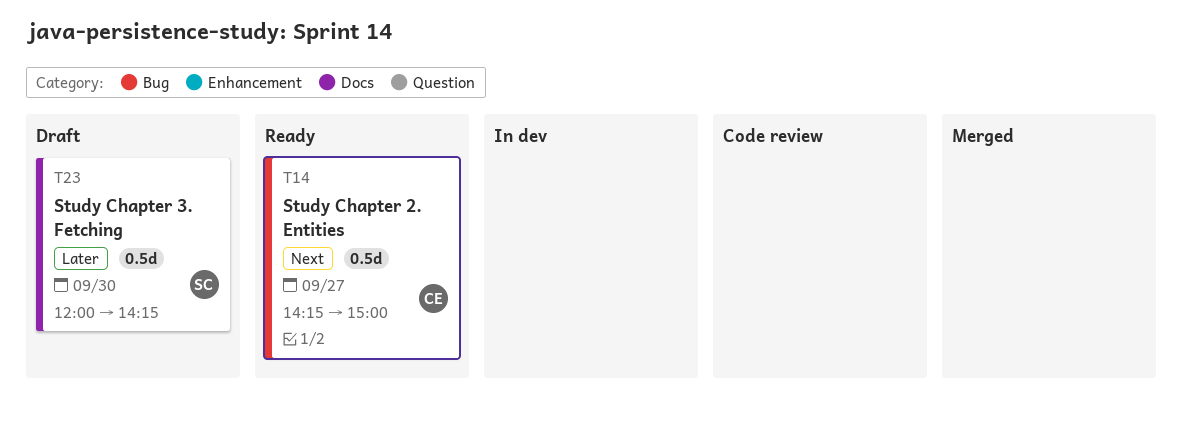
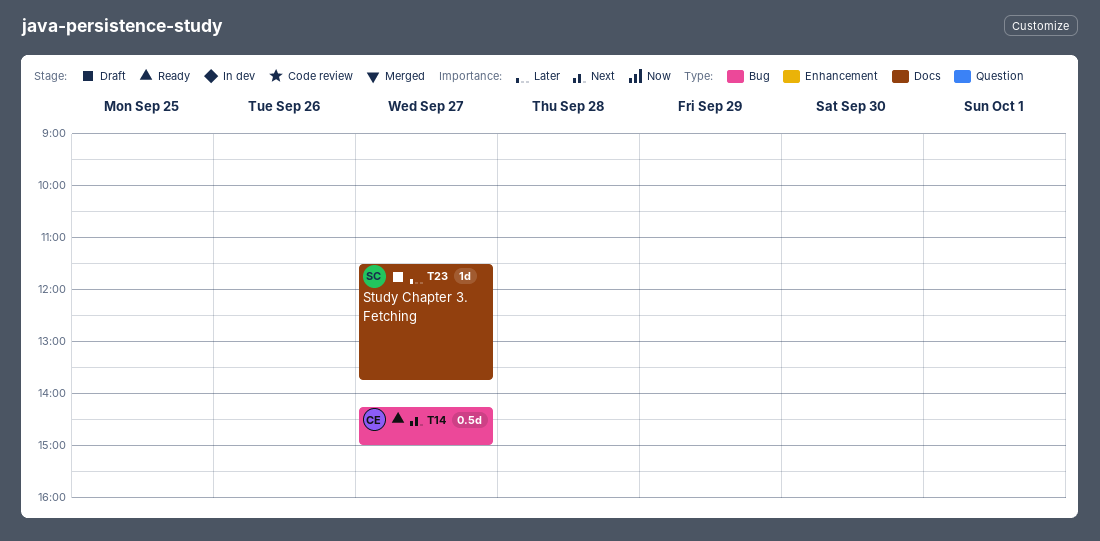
T23, estimate: 0.5d -> 1d
T23, day: Sep 30 -> Sep 27
T23, begins: 12:00 -> 11:30
T23, ends: 14:15 -> 13:45

